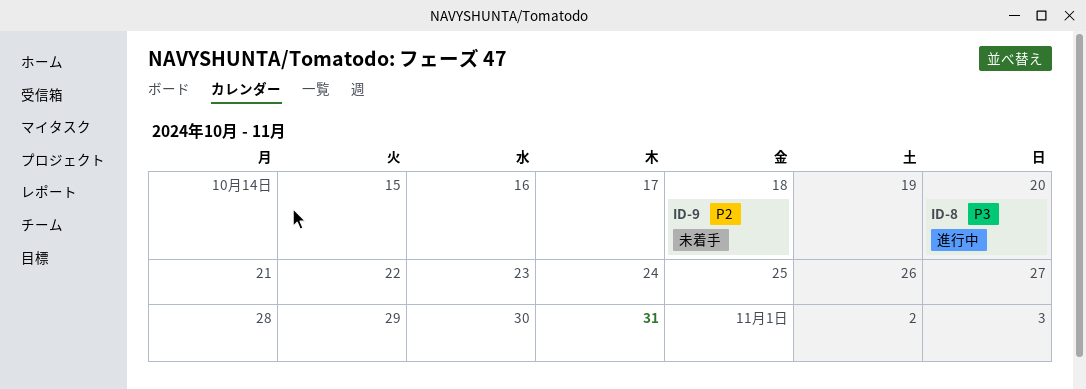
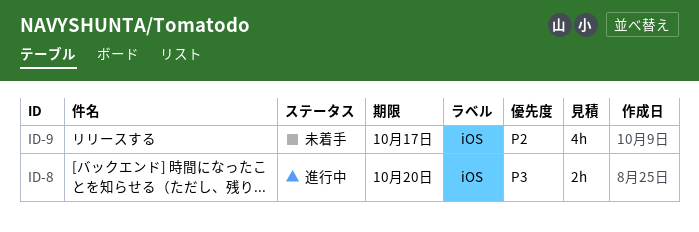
ID-9, due: Oct 18 -> Oct 17

